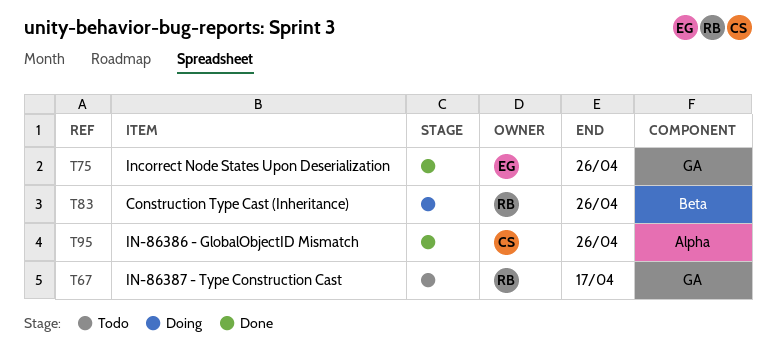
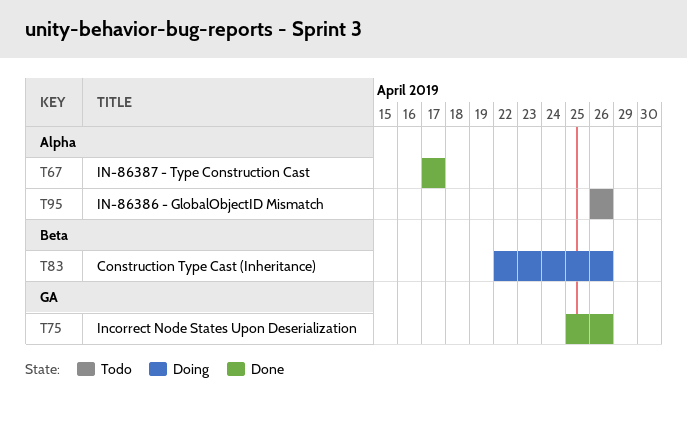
T67, status: Todo -> Done
T67, label: GA -> Alpha
T95, status: Done -> Todo

